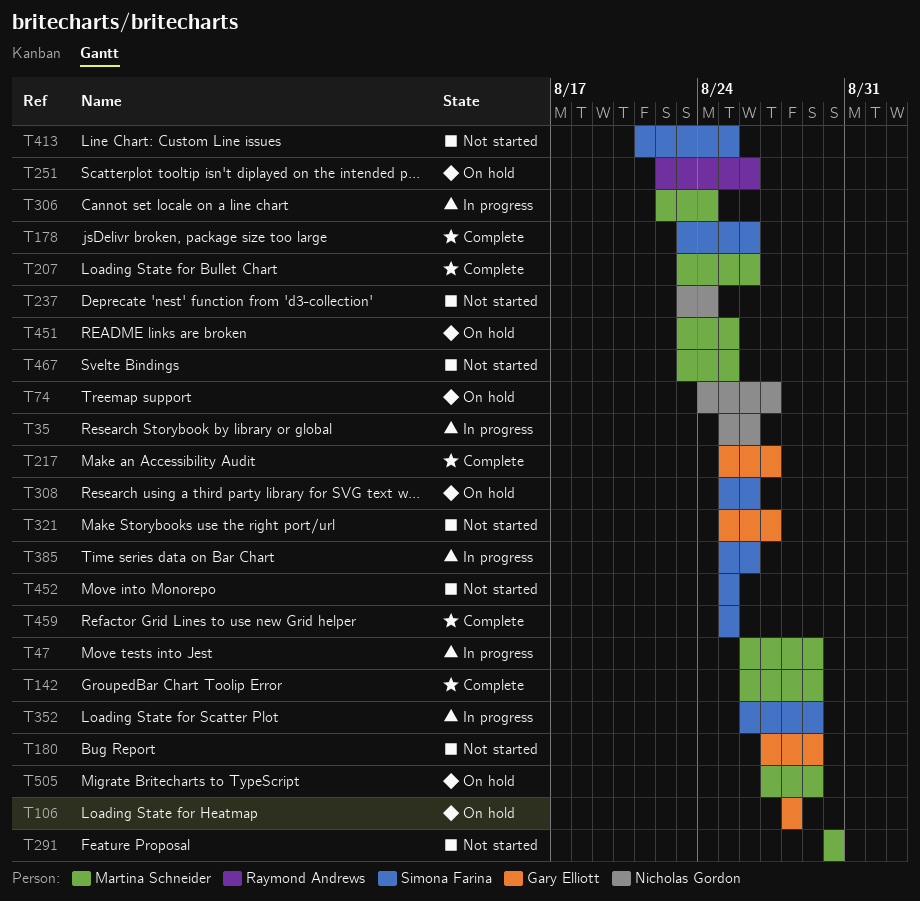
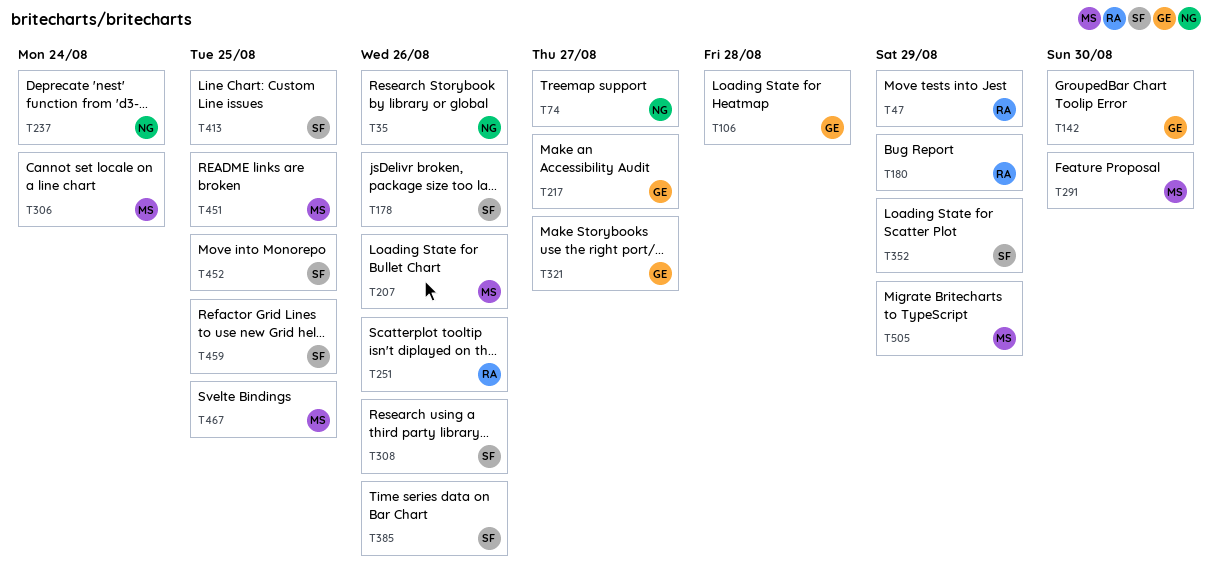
T47, owner: Martina Schneider -> Raymond Andrews
T142, owner: Martina Schneider -> Gary Elliott
T142, due: Aug 29 -> Aug 30
T180, owner: Gary Elliott -> Raymond Andrews

